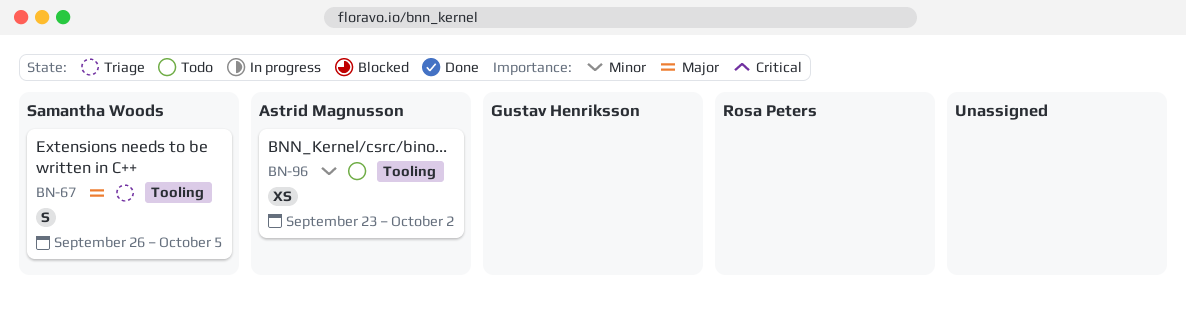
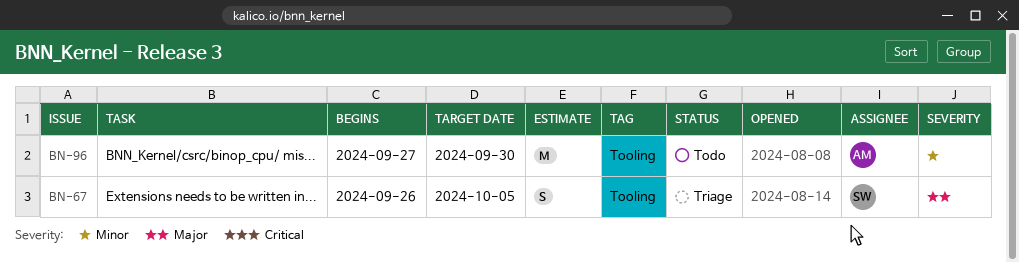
BN-96, estimate: XS -> M
BN-96, start: Sep 23 -> Sep 27
BN-96, due: Oct 2 -> Sep 30

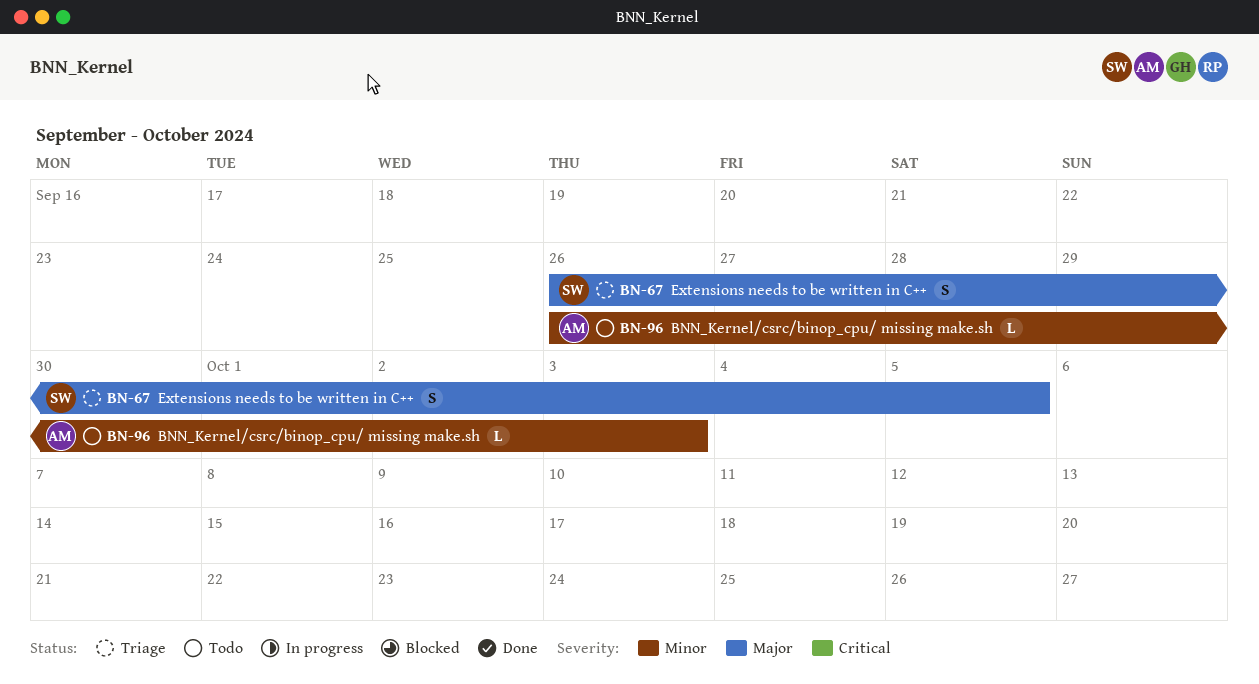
BN-96, estimate: M -> L
BN-96, start: Sep 27 -> Sep 26
BN-96, due: Sep 30 -> Oct 3

